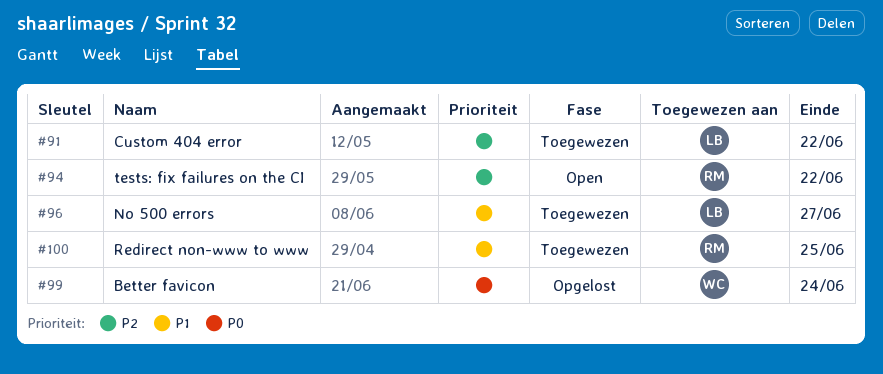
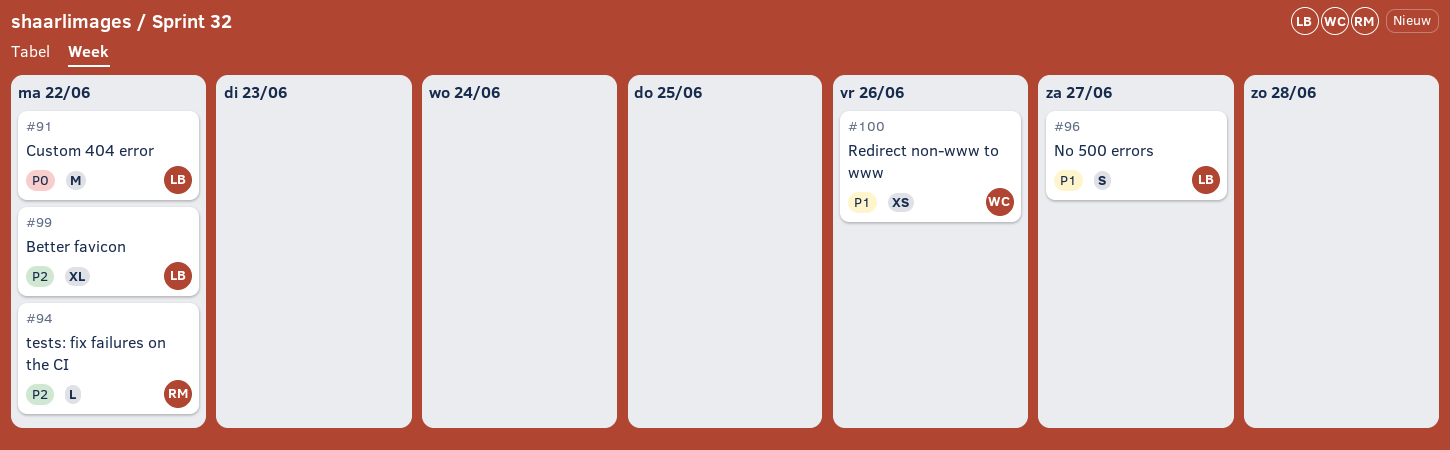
#91, priority: P2 -> P0
#99, owner: WC -> LB
#99, priority: P0 -> P2
#99, due: Jun 24 -> Jun 22
#100, owner: RM -> WC
#100, due: Jun 25 -> Jun 26

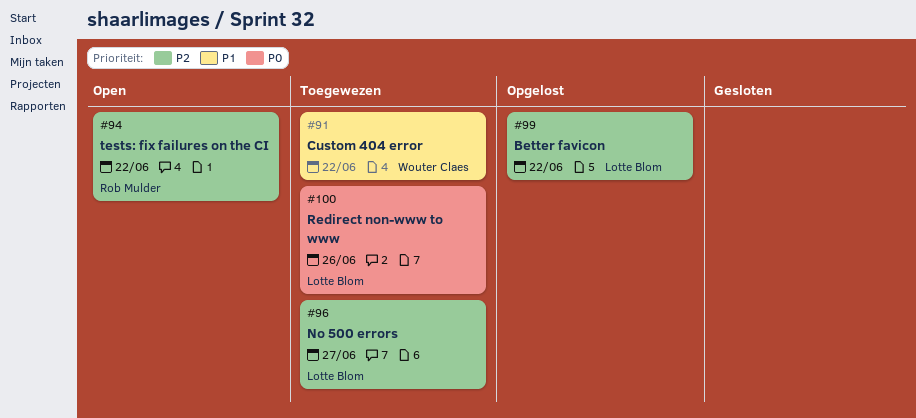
#91, owner: Lotte Blom -> Wouter Claes
#91, priority: P0 -> P1
#96, priority: P1 -> P2
#100, owner: Wouter Claes -> Lotte Blom
#100, priority: P1 -> P0

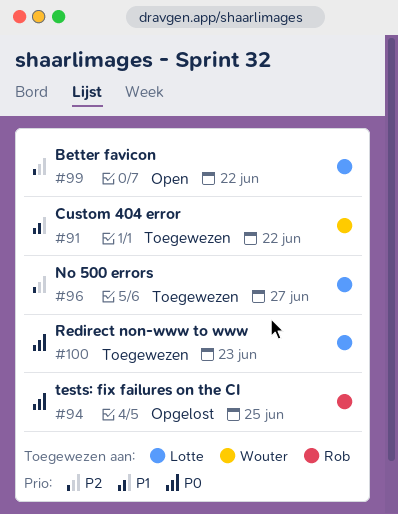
#94, status: Open -> Opgelost
#94, priority: P2 -> P0
#94, due: Jun 22 -> Jun 25
#99, status: Opgelost -> Open
#100, due: Jun 26 -> Jun 23

